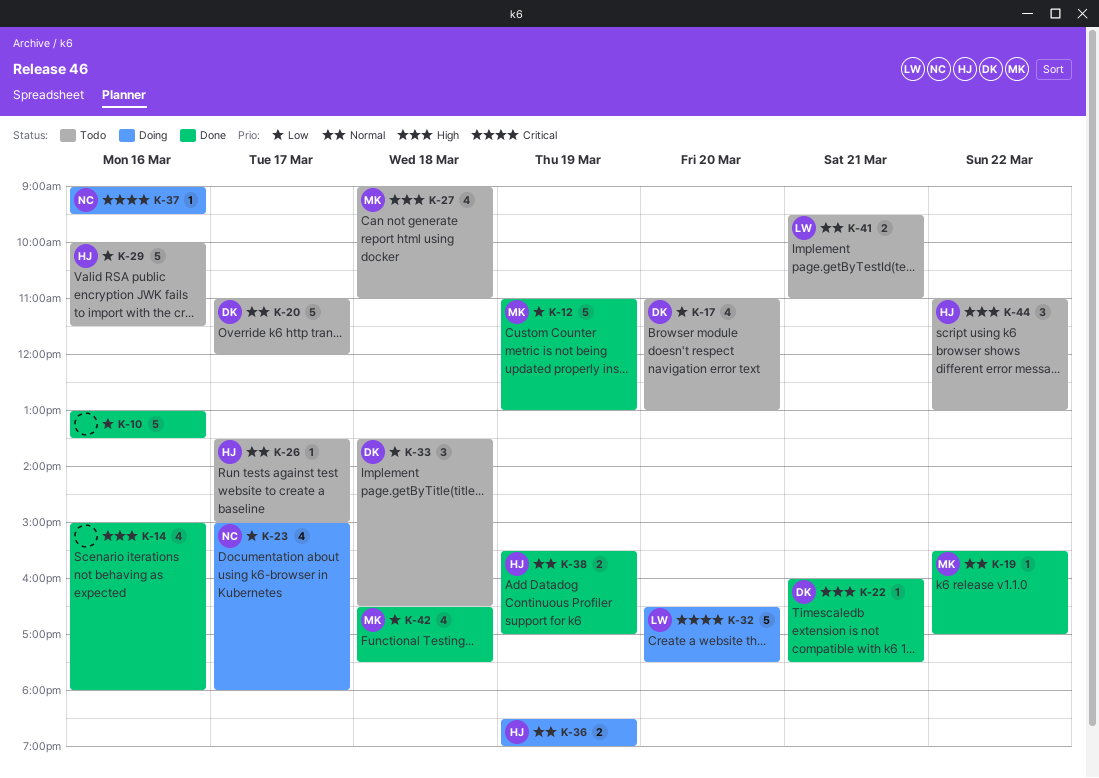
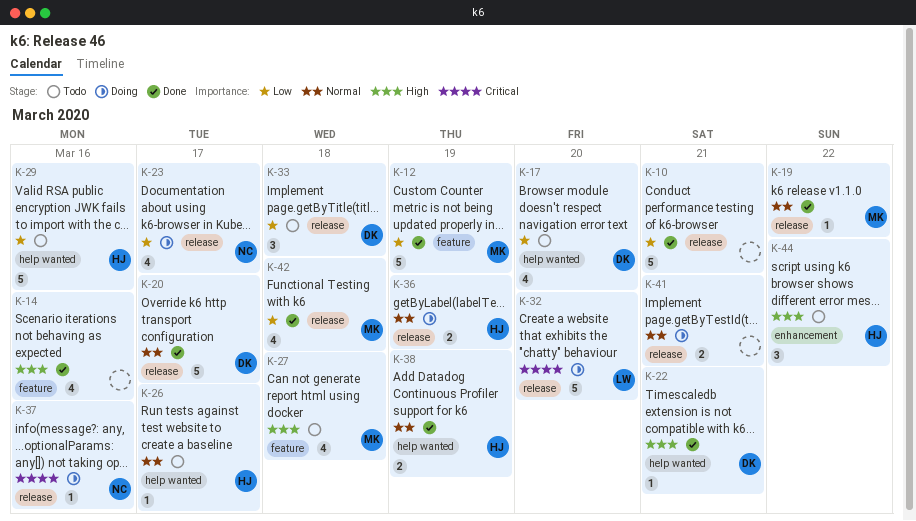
K-10, day: Mar 16 -> Mar 21
K-20, status: Todo -> Done
K-41, status: Todo -> Doing
K-41, owner: LW -> none

